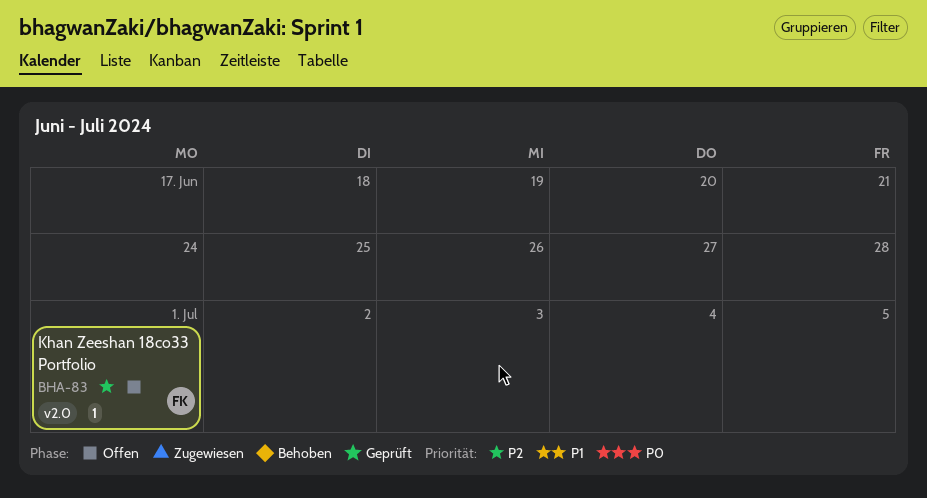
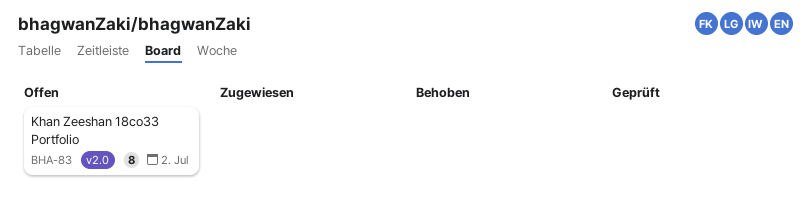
BHA-83, estimate: 1 -> 8
BHA-83, due: Jul 1 -> Jul 2

